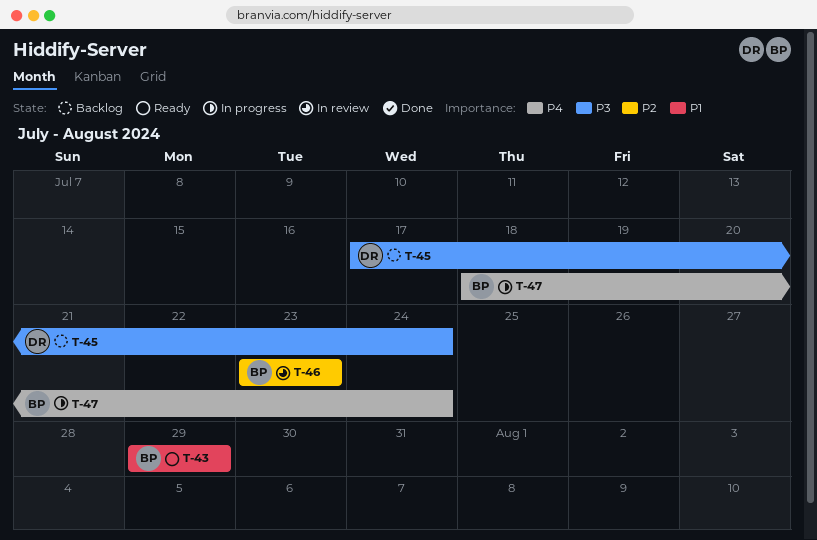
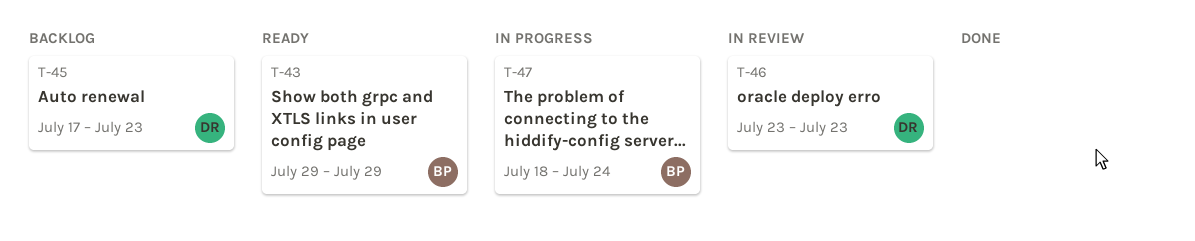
T-45, due: Jul 24 -> Jul 23
T-46, owner: BP -> DR

